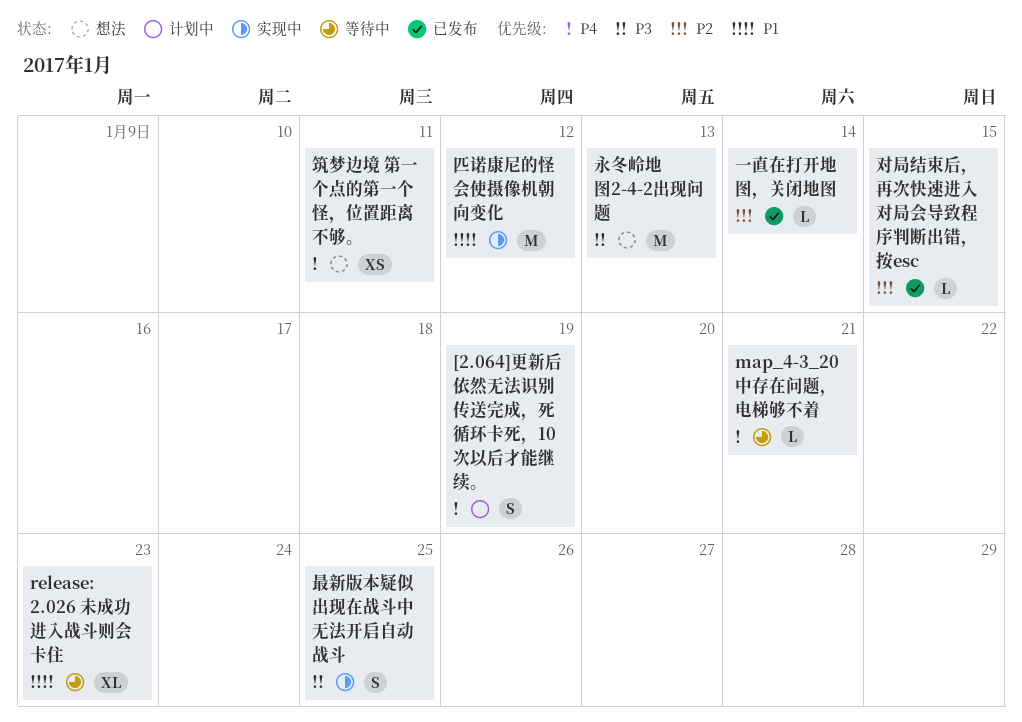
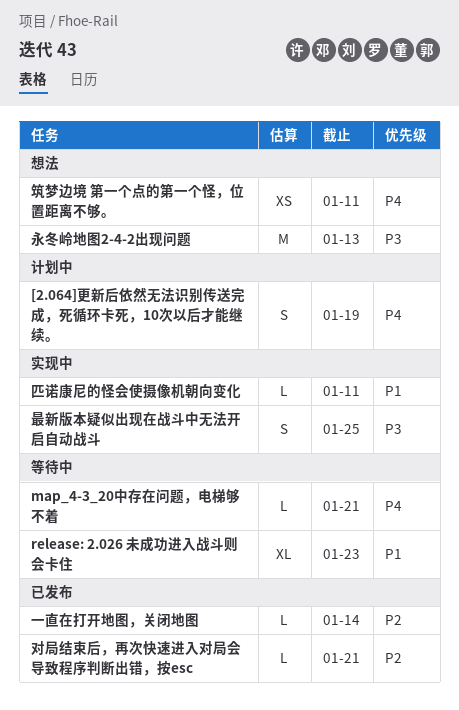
匹诺康尼的怪会使摄像机朝向变化, estimate: M -> L
匹诺康尼的怪会使摄像机朝向变化, due: Jan 12 -> Jan 11
对局结束后，再次快速进入对局会导致程序判断出错，按esc, due: Jan 15 -> Jan 21

